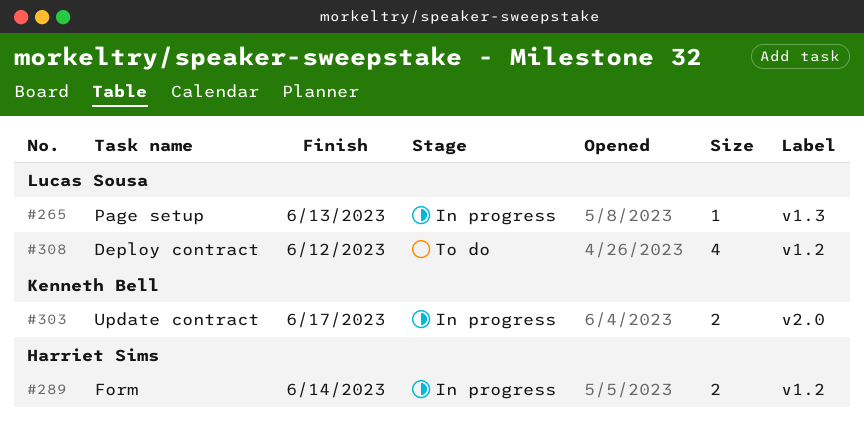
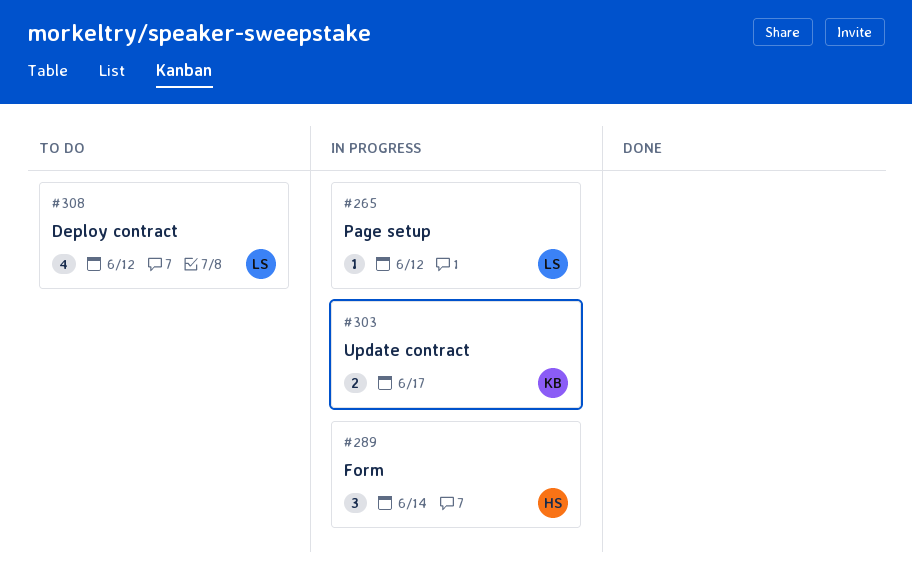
#265, due: Jun 13 -> Jun 12
#289, estimate: 2 -> 3

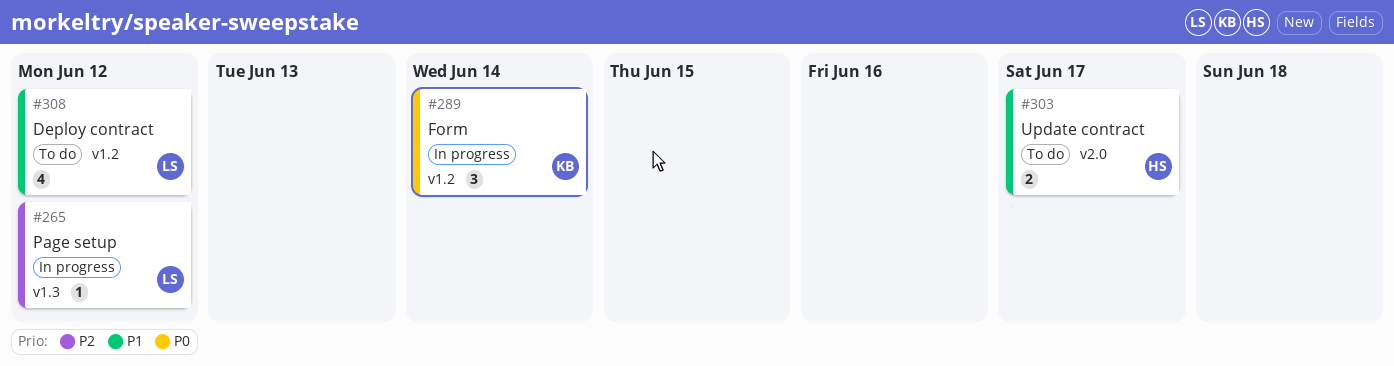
#289, owner: HS -> KB
#303, status: In progress -> To do
#303, owner: KB -> HS

